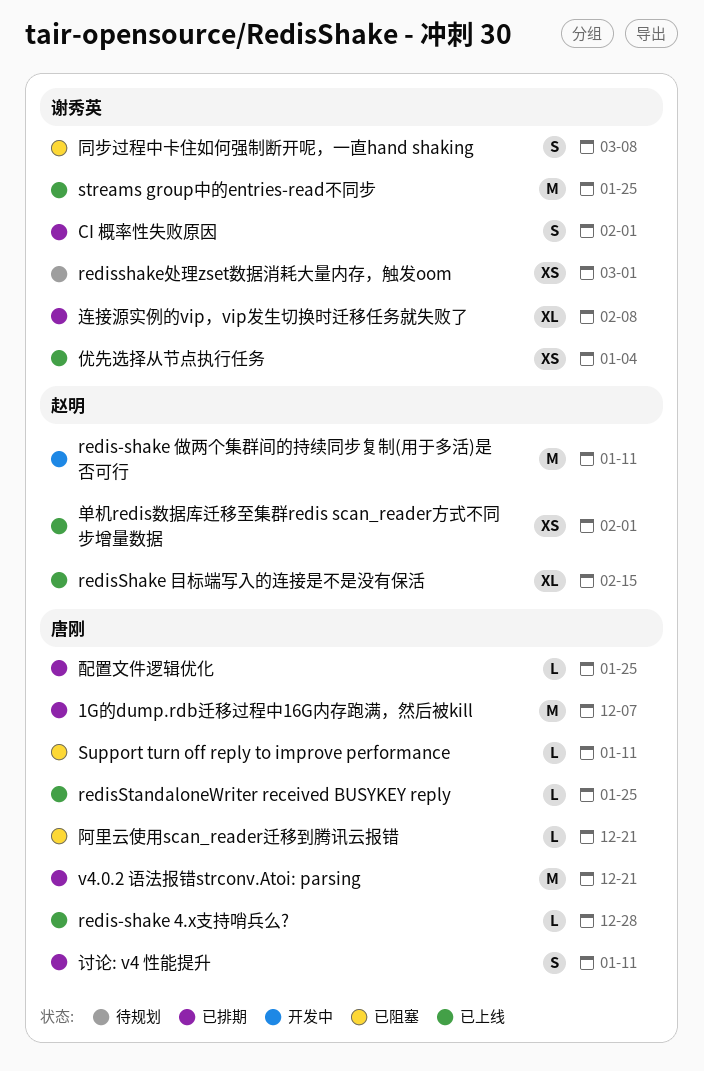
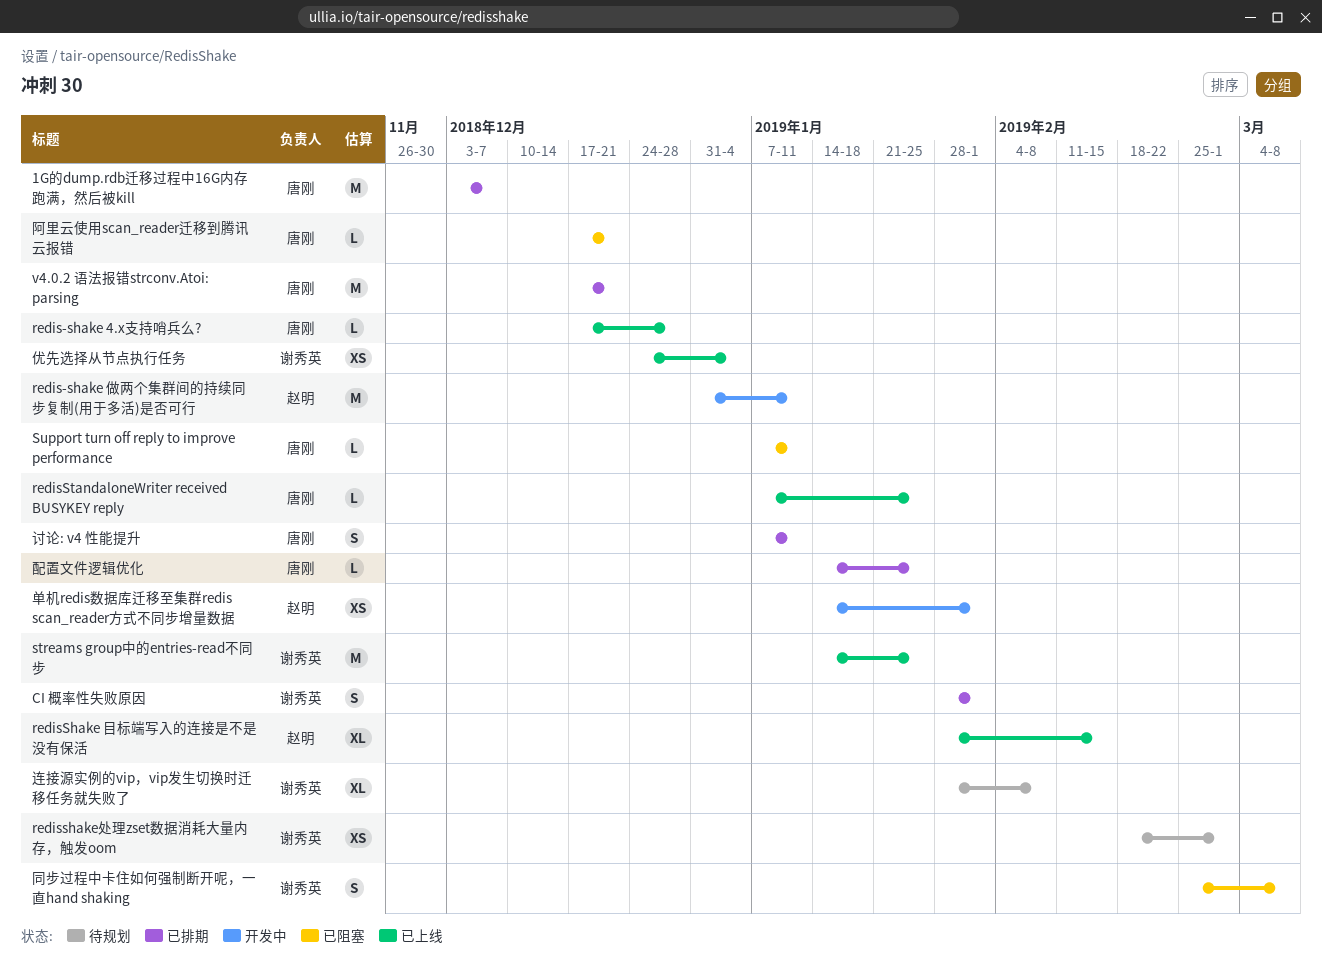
单机redis数据库迁移至集群redis scan_reader方式不同步增量数据, status: 已上线 -> 开发中
连接源实例的vip，vip发生切换时迁移任务就失败了, status: 已排期 -> 待规划

